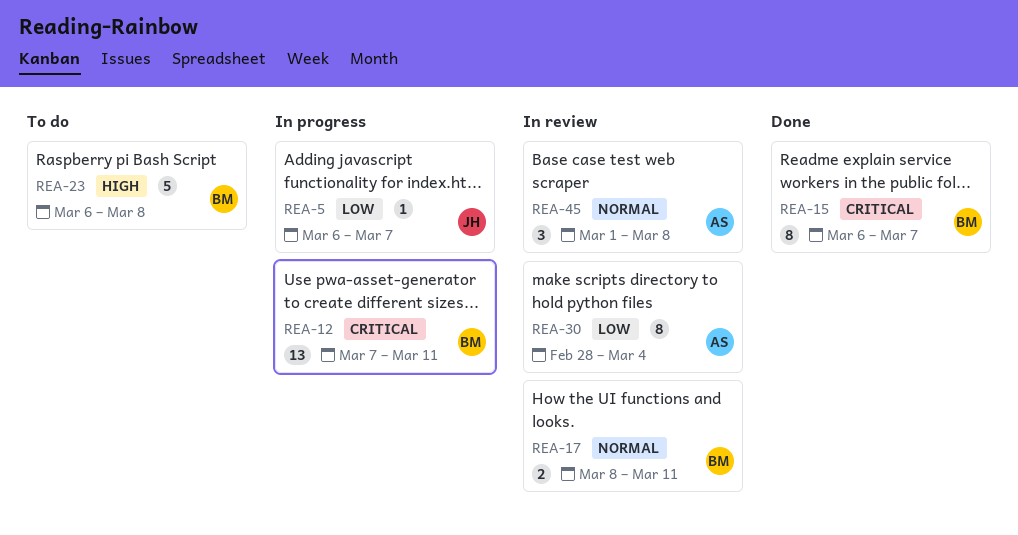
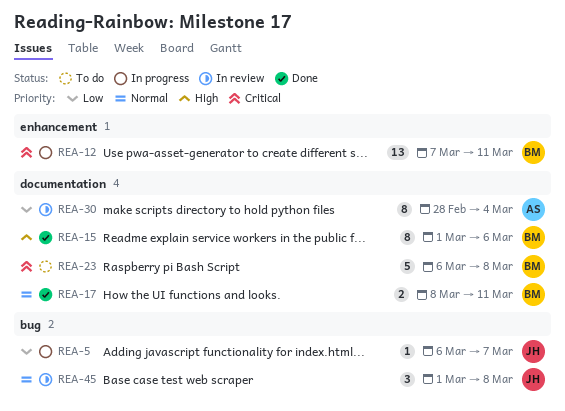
REA-15, priority: Critical -> High
REA-15, start: Mar 6 -> Mar 1
REA-15, due: Mar 7 -> Mar 6
REA-17, status: In review -> Done
REA-23, priority: High -> Critical
REA-45, owner: AS -> JH

